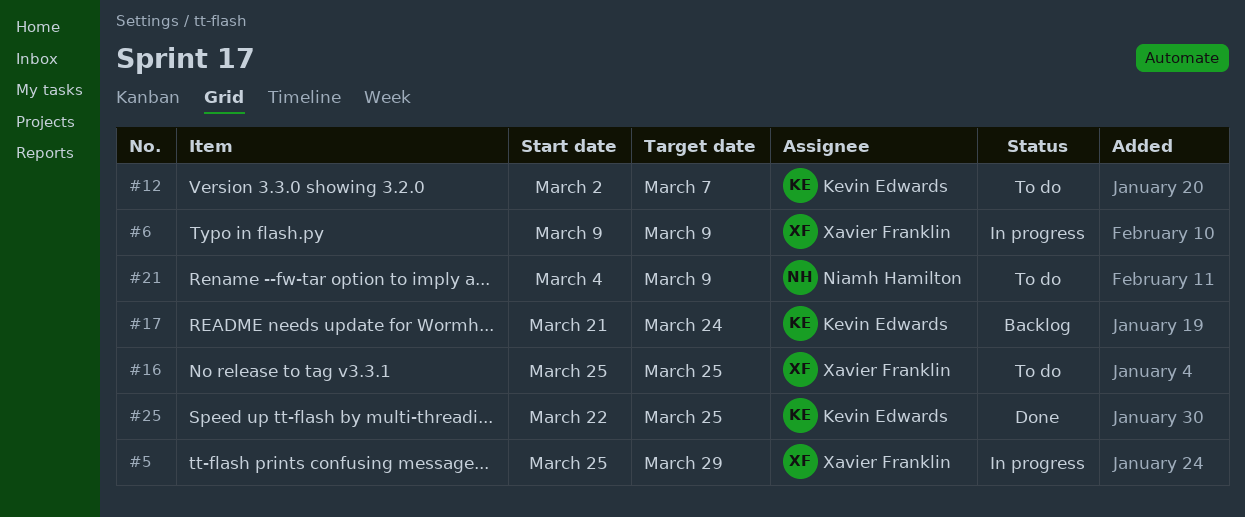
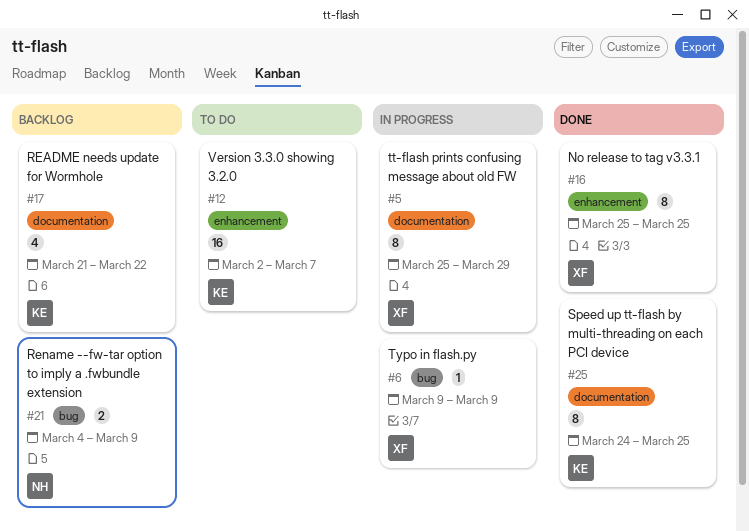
#16, status: To do -> Done
#17, due: Mar 24 -> Mar 22
#21, status: To do -> Backlog
#25, start: Mar 22 -> Mar 24

